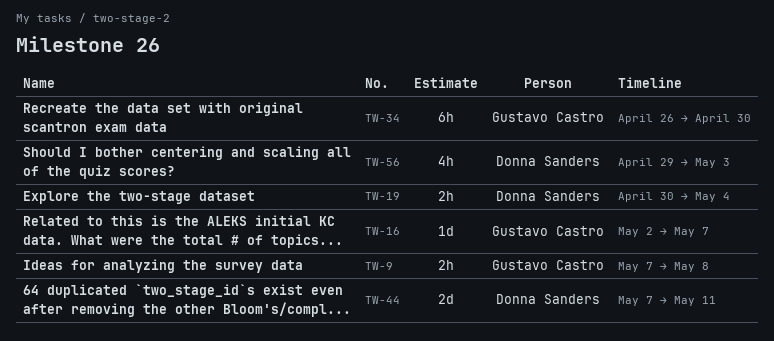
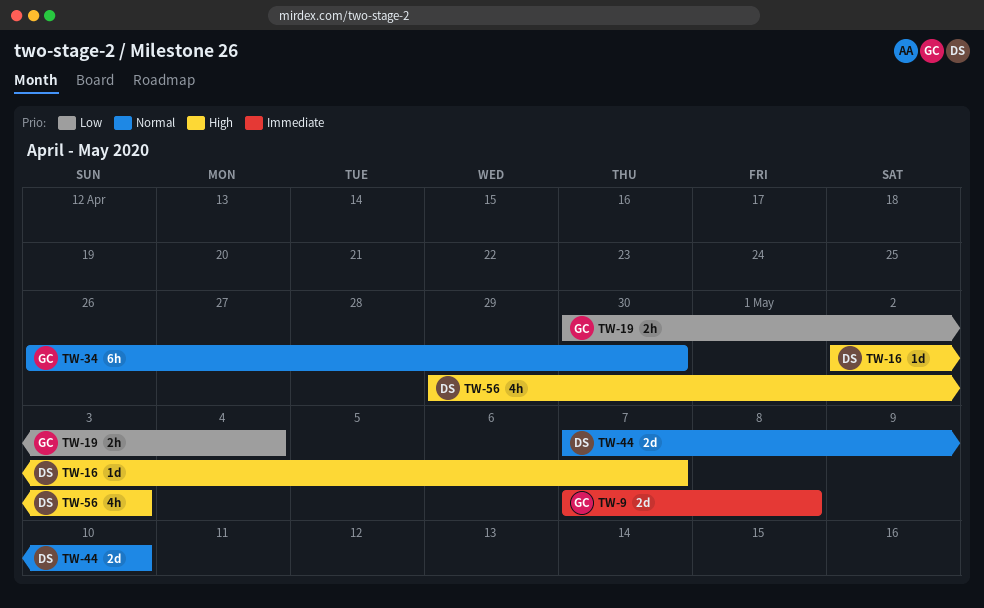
TW-9, estimate: 2h -> 2d
TW-16, owner: Gustavo Castro -> Donna Sanders
TW-19, owner: Donna Sanders -> Gustavo Castro
TW-44, due: May 11 -> May 10

